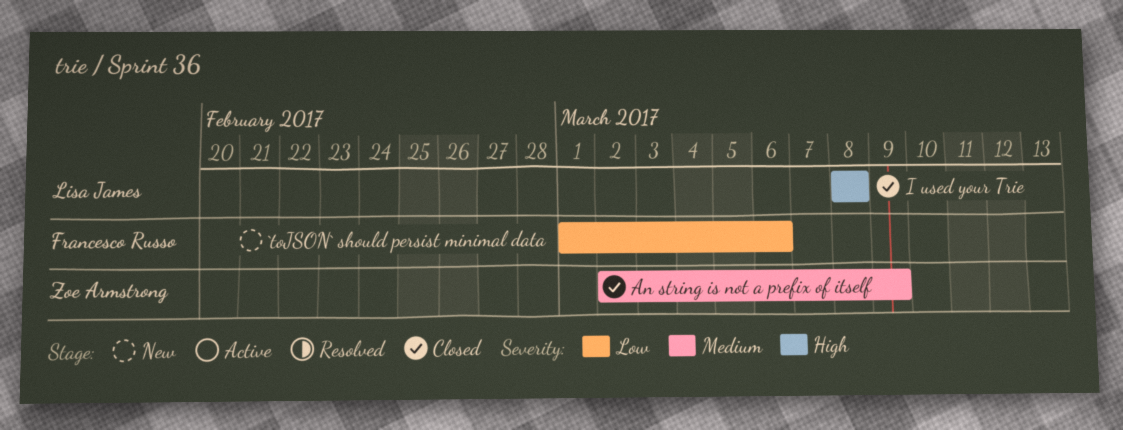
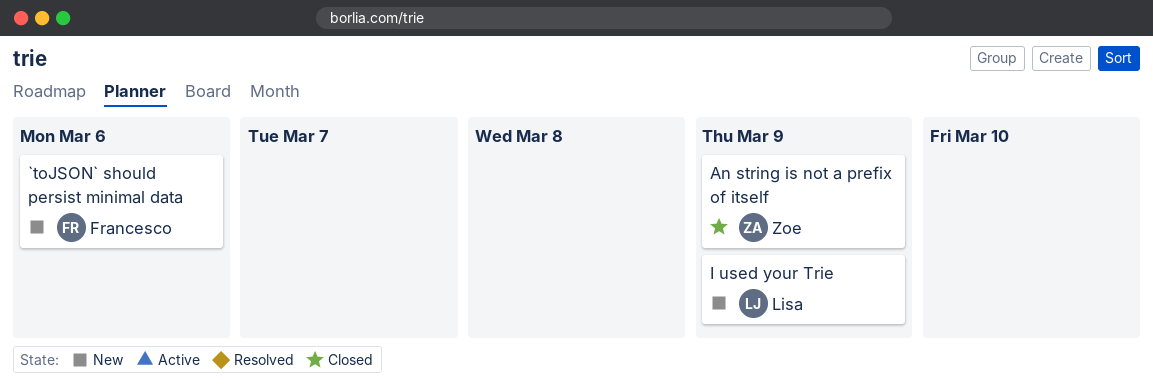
I used your Trie, status: Closed -> New
I used your Trie, due: Mar 8 -> Mar 9

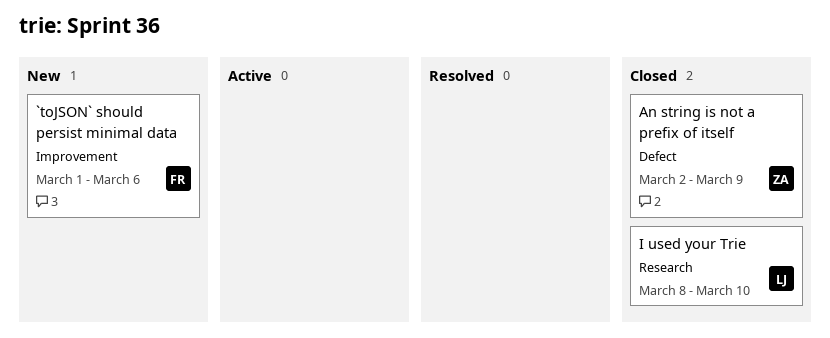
I used your Trie, status: New -> Closed
I used your Trie, due: Mar 9 -> Mar 10

